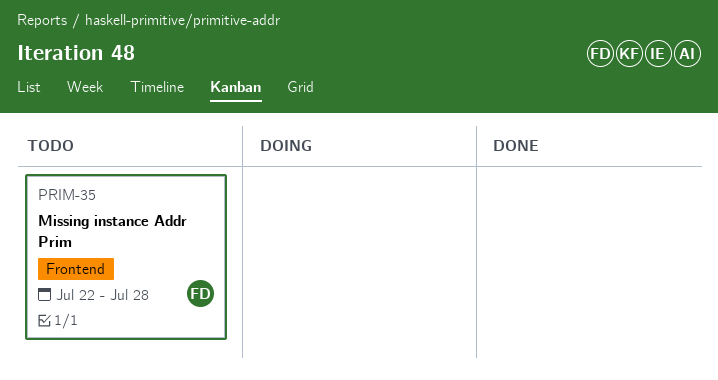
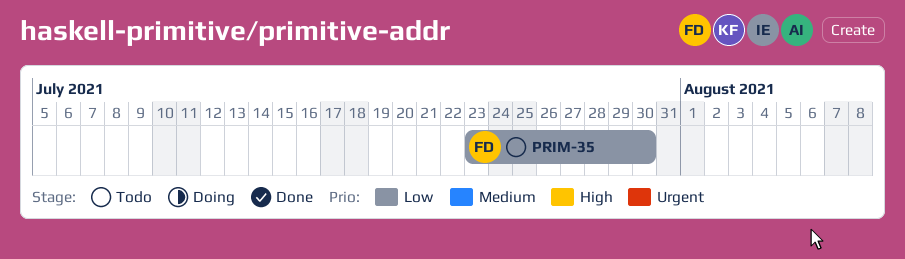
PRIM-35, start: Jul 22 -> Jul 23
PRIM-35, due: Jul 28 -> Jul 30

